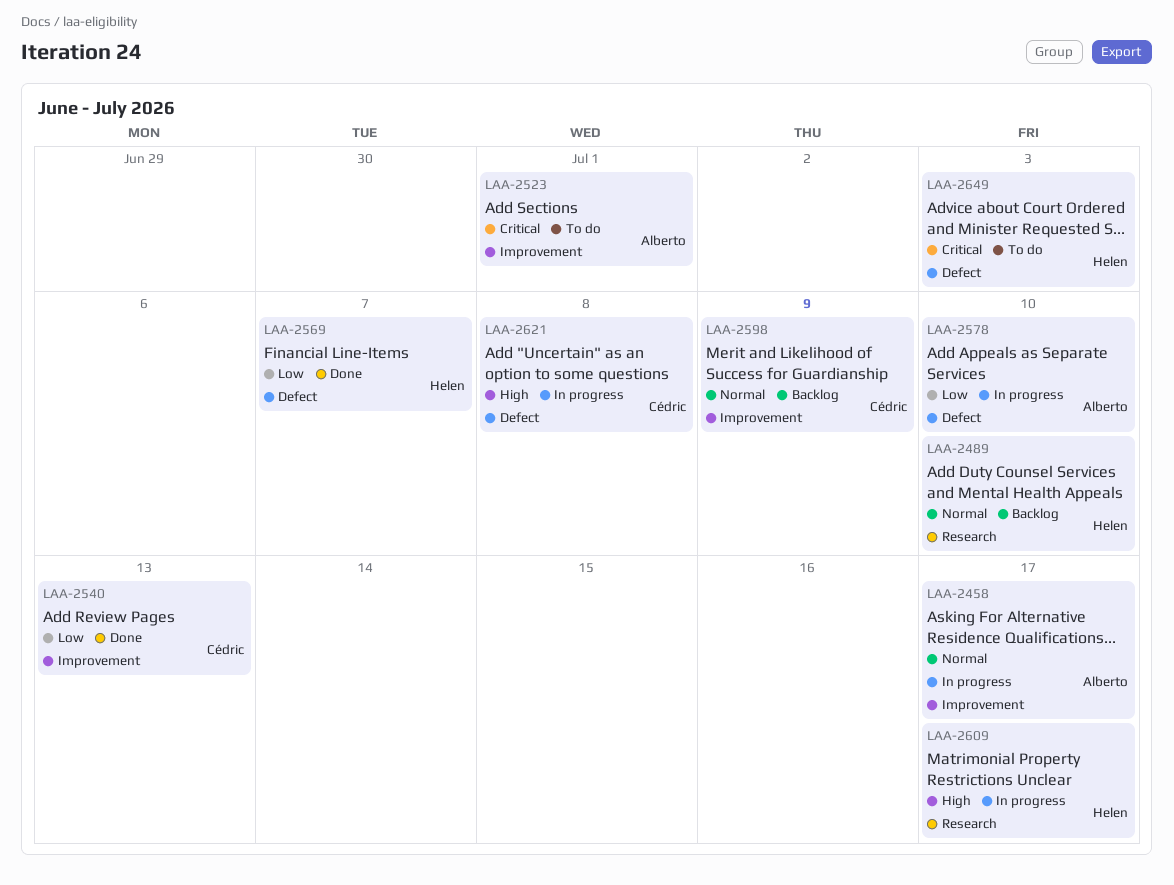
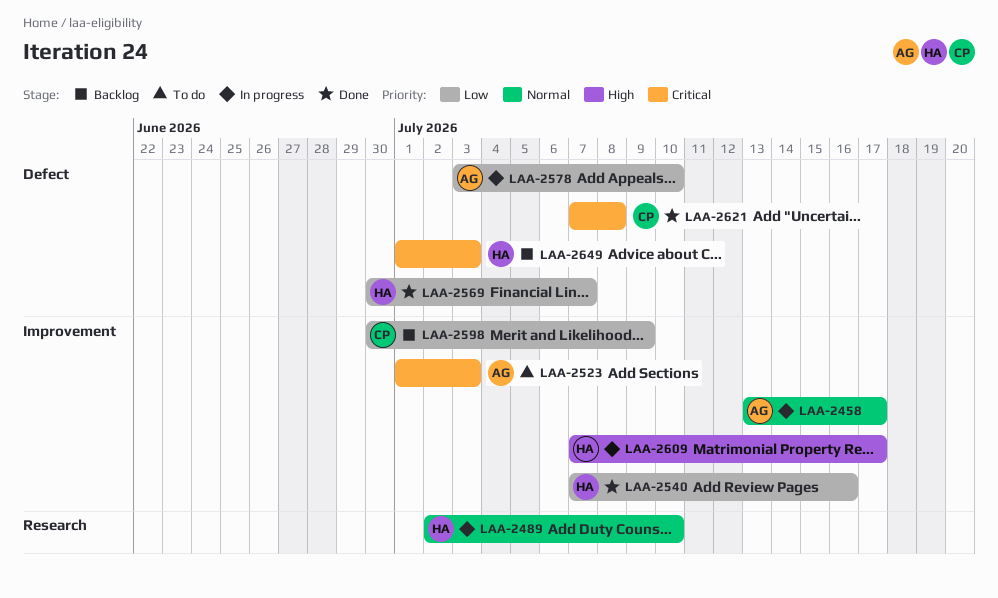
LAA-2489, status: Backlog -> In progress
LAA-2523, due: Jul 1 -> Jul 3
LAA-2540, owner: Cédric -> Helen
LAA-2540, due: Jul 13 -> Jul 16
LAA-2598, priority: Normal -> Low
LAA-2609, label: Research -> Improvement
LAA-2621, status: In progress -> Done
LAA-2621, priority: High -> Critical
LAA-2649, status: To do -> Backlog

